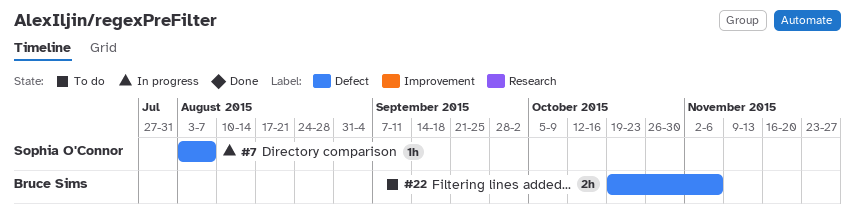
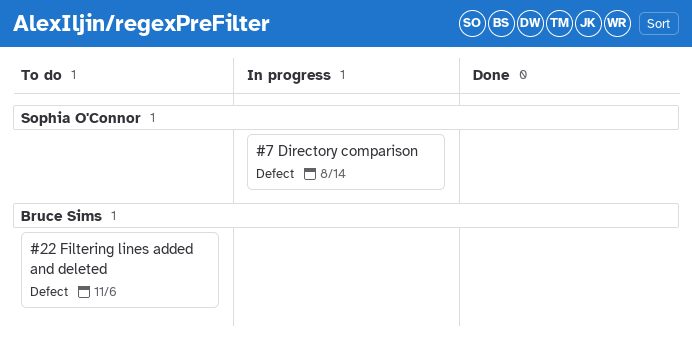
#7, due: Aug 7 -> Aug 14

